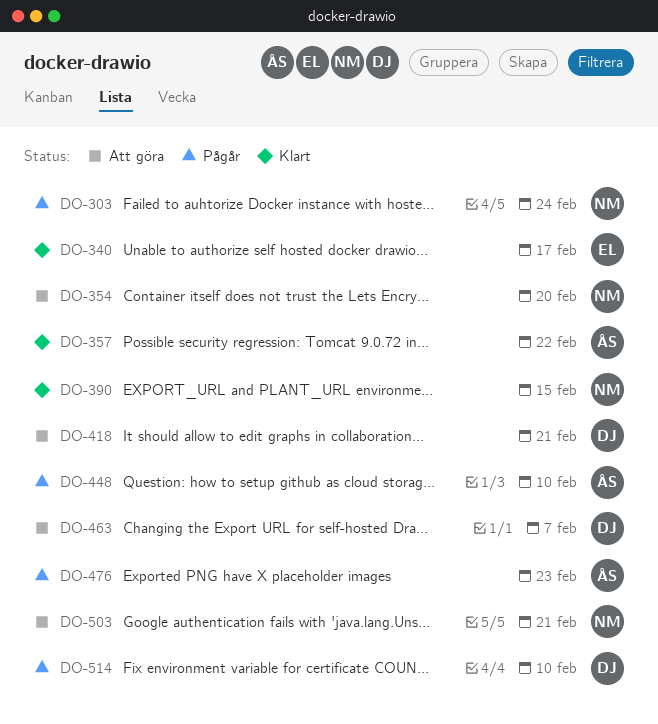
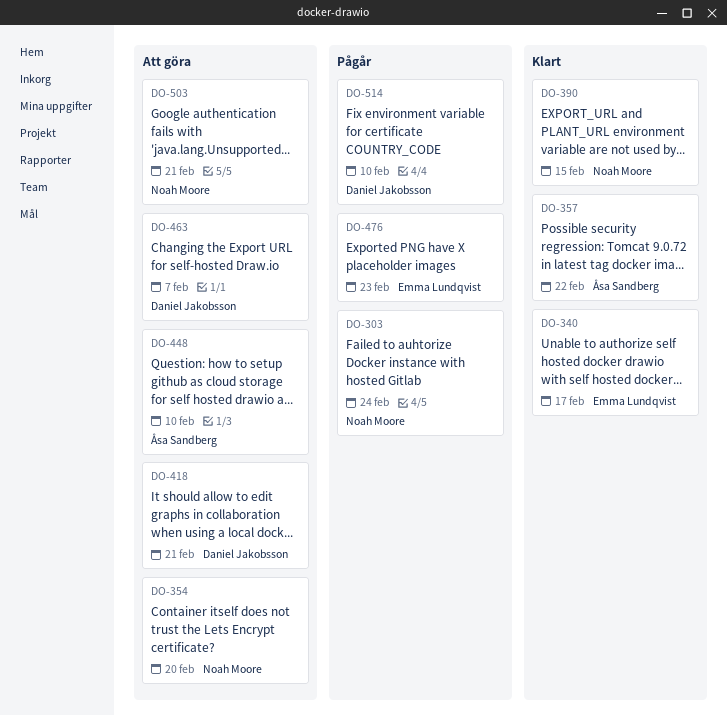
DO-448, status: Pågår -> Att göra
DO-476, owner: Åsa Sandberg -> Emma Lundqvist

